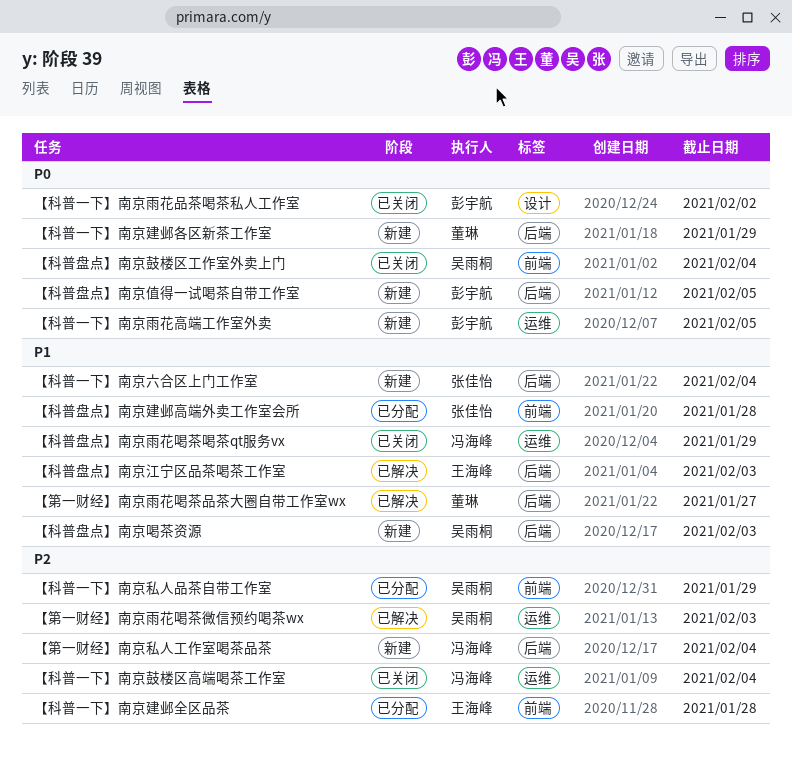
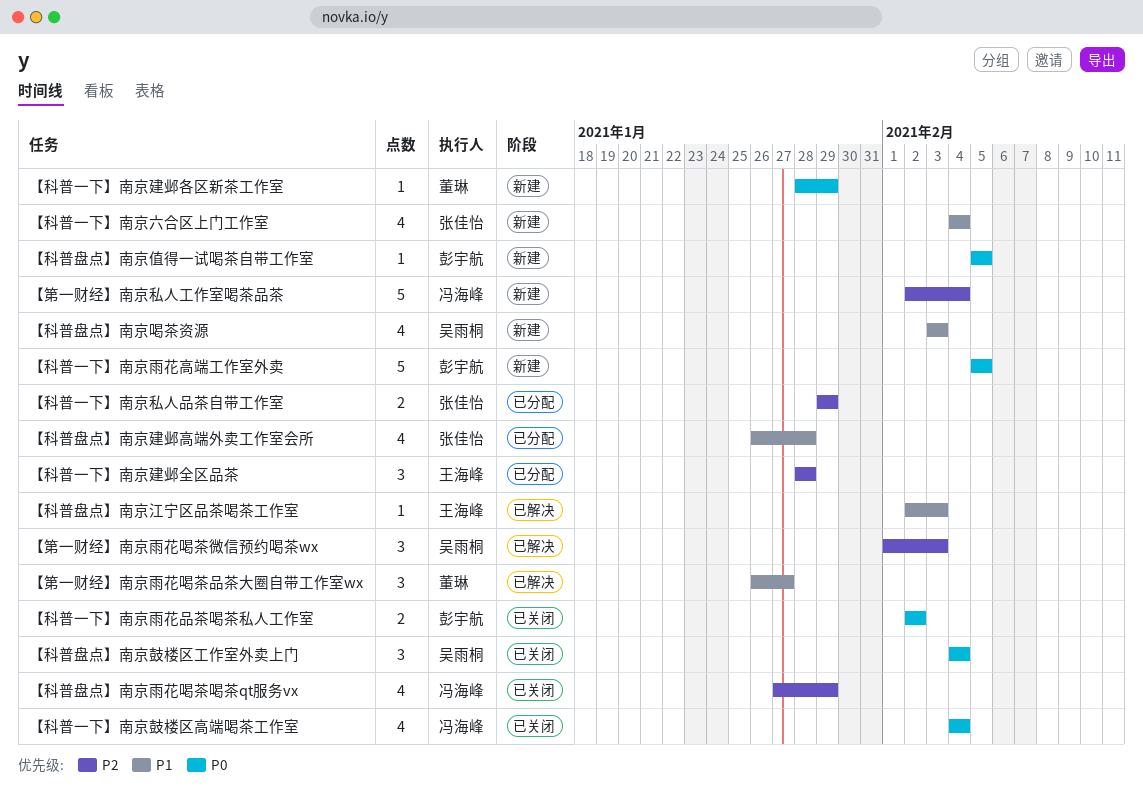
【科普一下】南京私人品茶自带工作室, owner: 吴雨桐 -> 张佳怡
【科普一下】南京鼓楼区高端喝茶工作室, priority: P2 -> P0
【科普盘点】南京雨花喝茶喝茶qt服务vx, priority: P1 -> P2

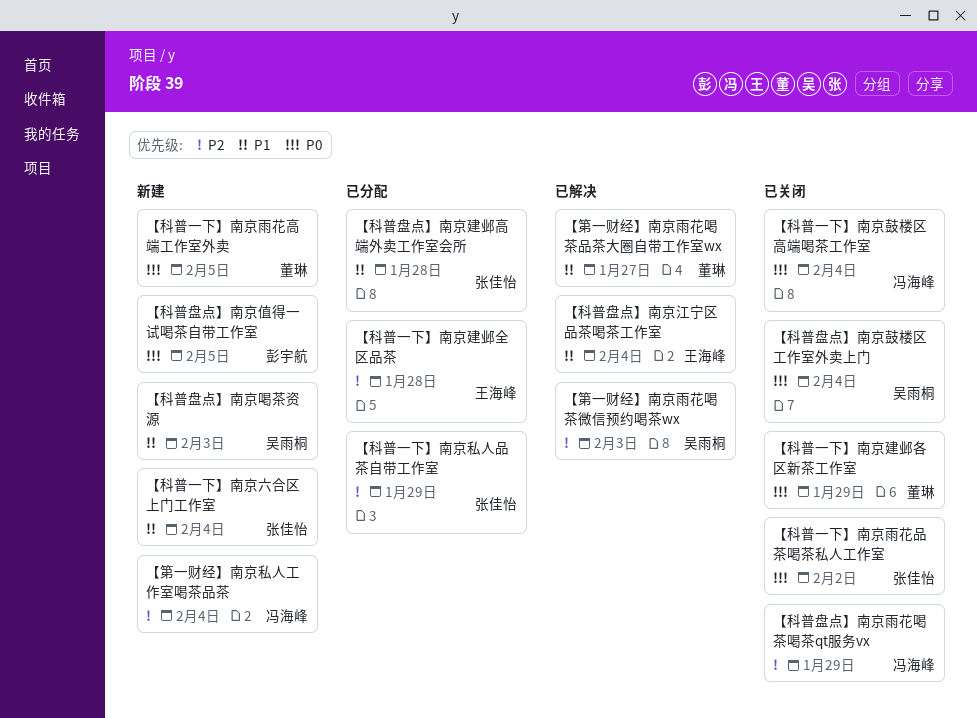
【科普一下】南京建邺各区新茶工作室, status: 新建 -> 已关闭
【科普一下】南京雨花品茶喝茶私人工作室, owner: 彭宇航 -> 张佳怡
【科普一下】南京雨花高端工作室外卖, owner: 彭宇航 -> 董琳
【科普盘点】南京江宁区品茶喝茶工作室, due: Feb 3 -> Feb 4

